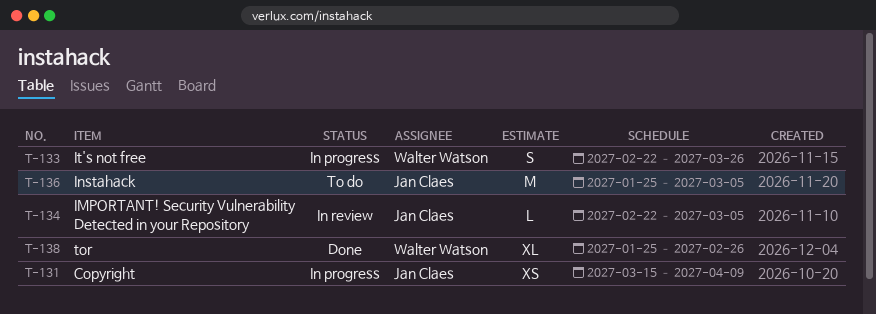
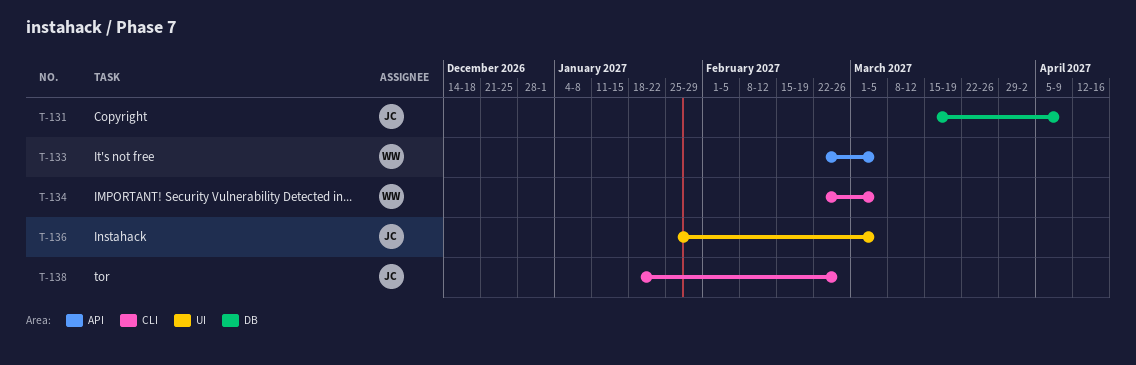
T-133, due: Mar 26 -> Mar 5
T-134, owner: Jan Claes -> Walter Watson
T-138, owner: Walter Watson -> Jan Claes
T-138, start: Jan 25 -> Jan 18

